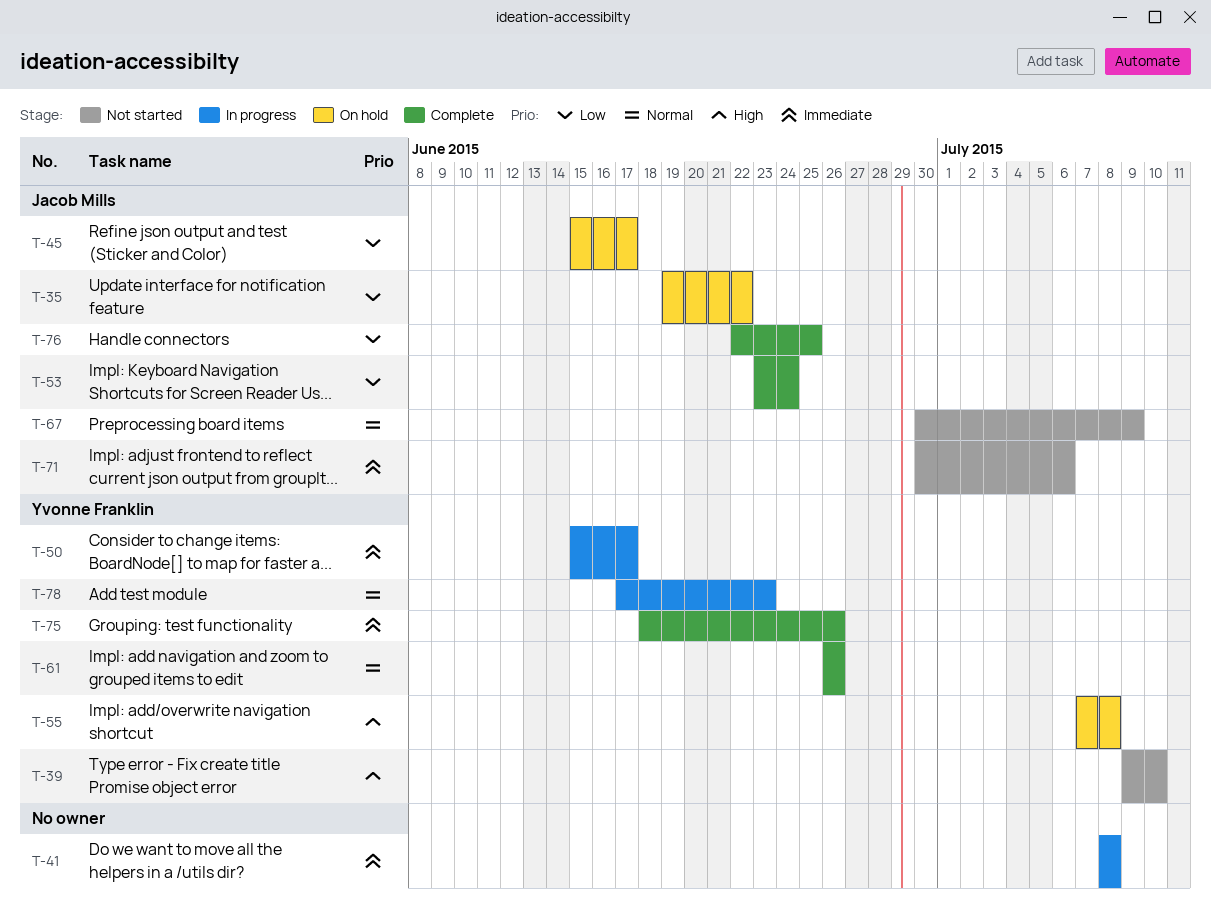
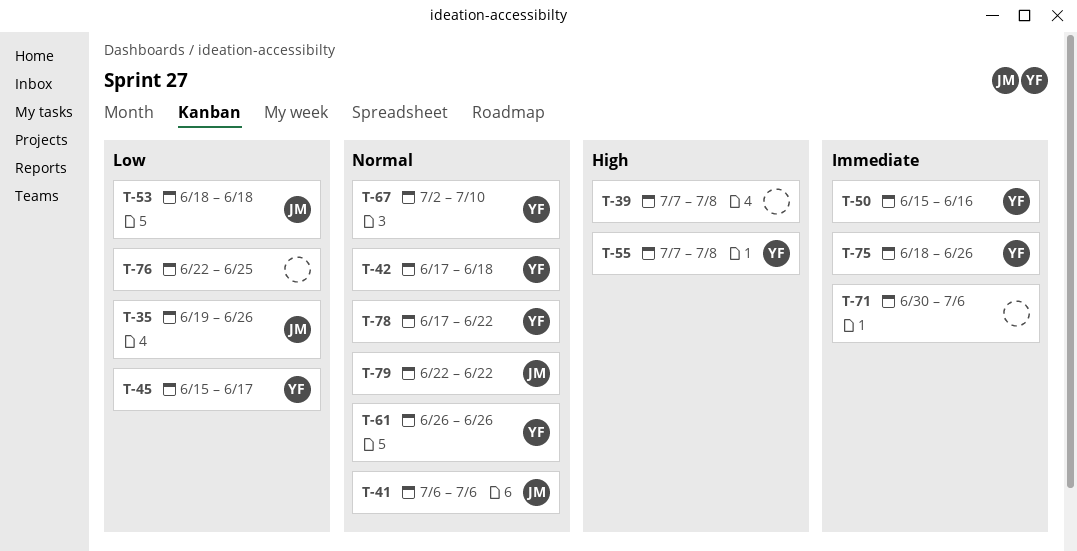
T-35, due: Jun 22 -> Jun 26
T-39, owner: Yvonne Franklin -> none
T-39, start: Jul 9 -> Jul 7
T-39, due: Jul 10 -> Jul 8
T-41, owner: none -> Jacob Mills
T-41, priority: Immediate -> Normal
T-41, start: Jul 8 -> Jul 6
T-41, due: Jul 8 -> Jul 6
T-42: none -> present
T-45, owner: Jacob Mills -> Yvonne Franklin
T-50, due: Jun 17 -> Jun 16
T-53, start: Jun 23 -> Jun 18
T-53, due: Jun 24 -> Jun 18
T-67, owner: Jacob Mills -> Yvonne Franklin
T-67, start: Jun 30 -> Jul 2
T-67, due: Jul 9 -> Jul 10
T-71, owner: Jacob Mills -> none
T-76, owner: Jacob Mills -> none
T-78, due: Jun 23 -> Jun 22
T-79: none -> present

